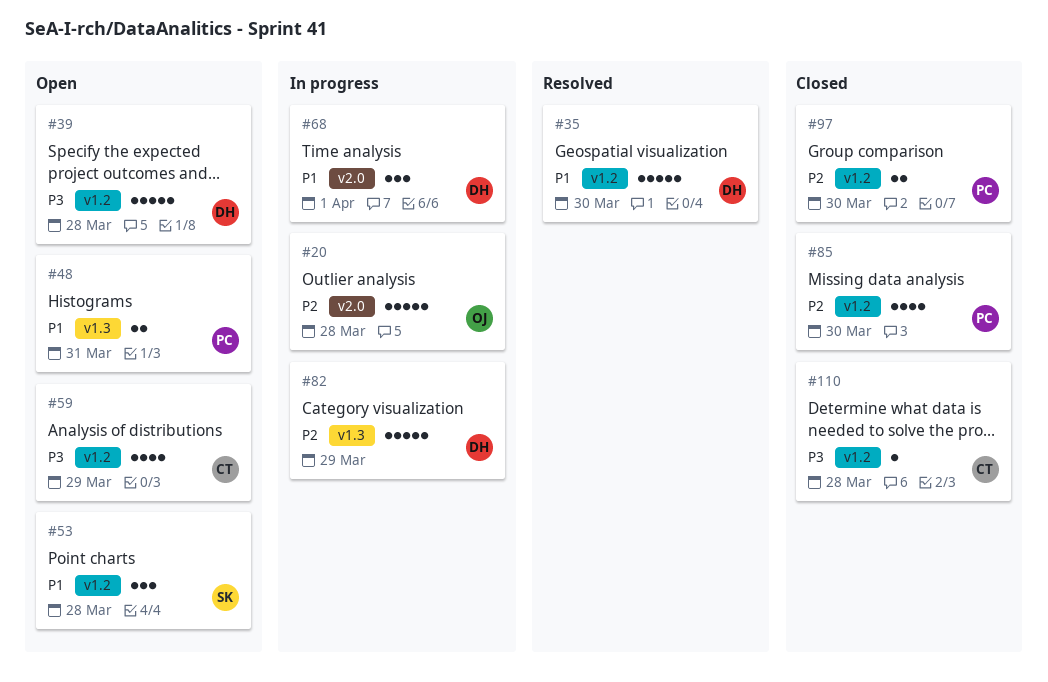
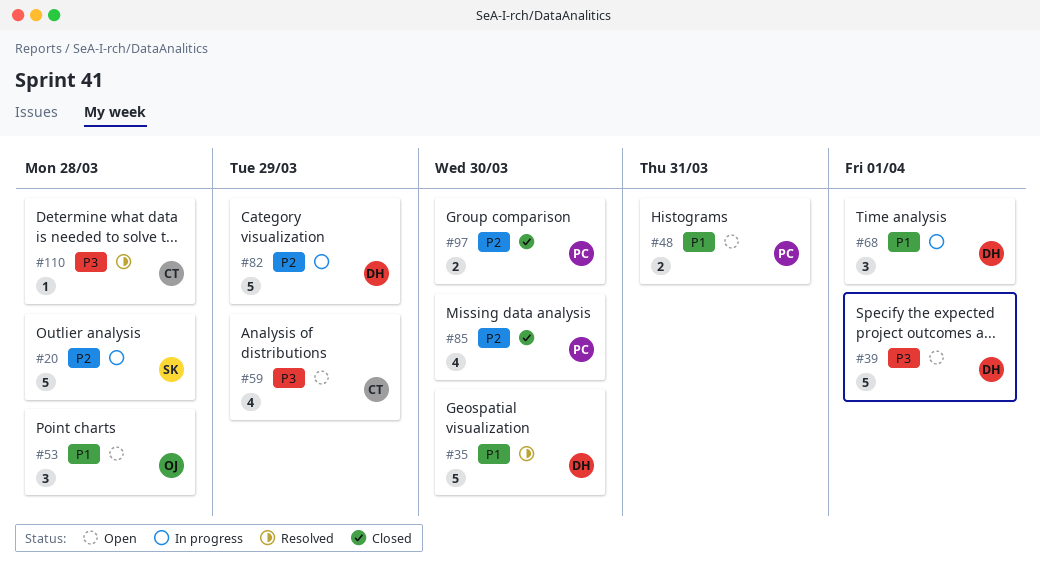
#20, owner: OJ -> SK
#39, due: Mar 28 -> Apr 1
#53, owner: SK -> OJ
#110, status: Closed -> Resolved

